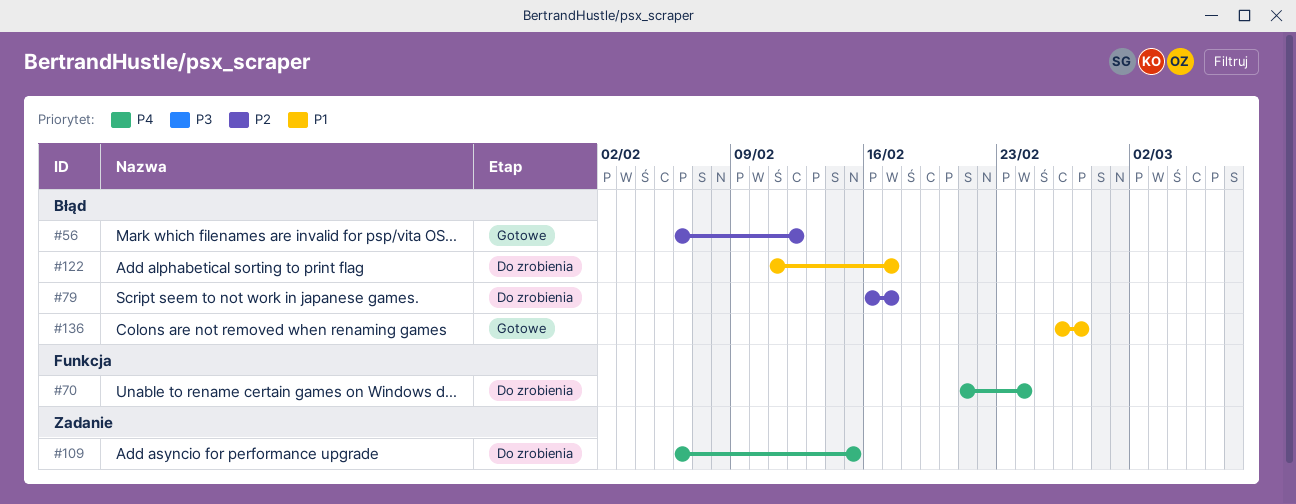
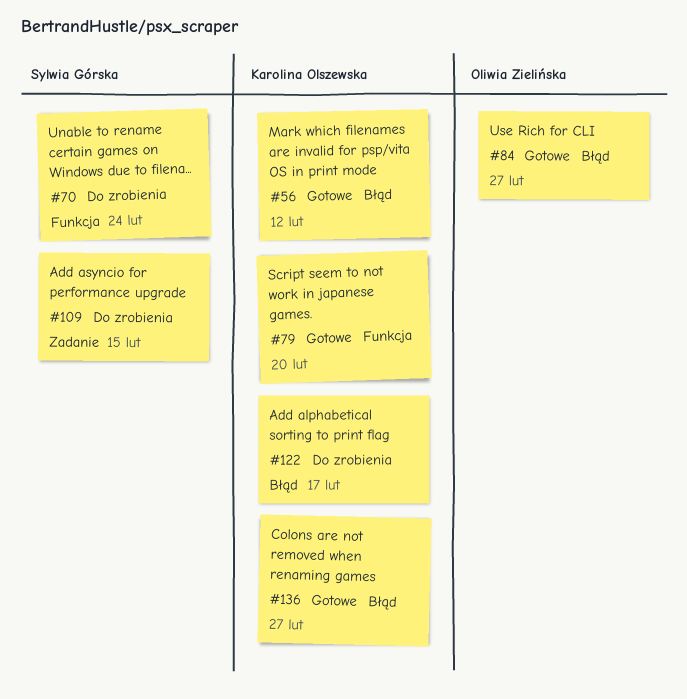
#79, status: Do zrobienia -> Gotowe
#79, label: Błąd -> Funkcja
#79, due: Feb 17 -> Feb 20
#84: none -> present

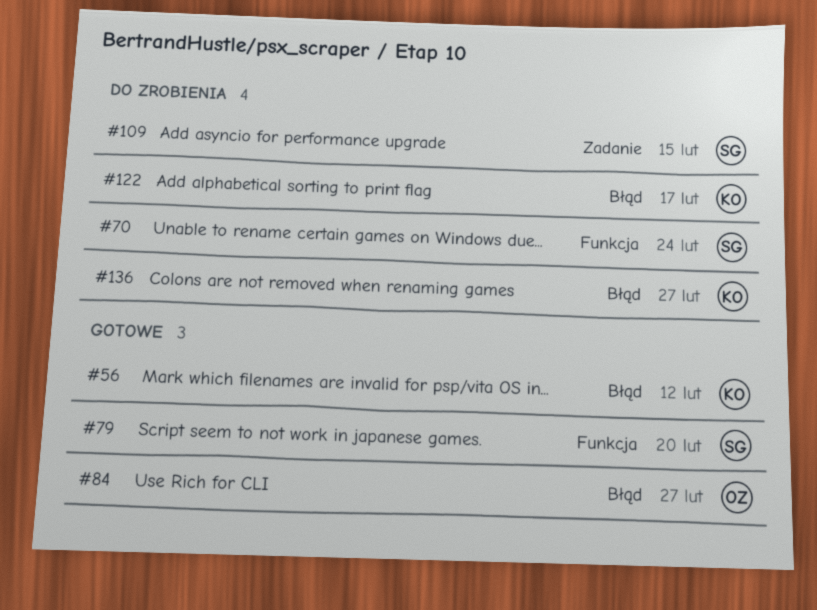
#79, owner: Karolina Olszewska -> Sylwia Górska
#136, status: Gotowe -> Do zrobienia

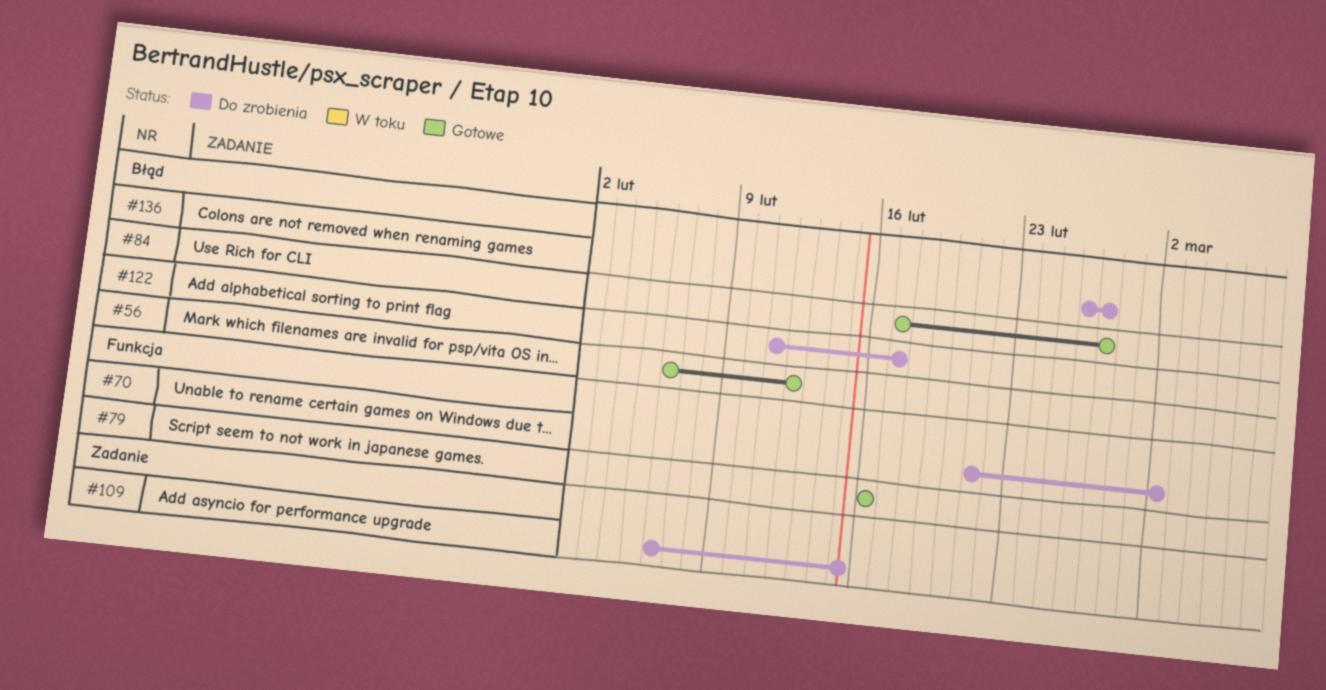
#70, due: Feb 24 -> Mar 2
#79, due: Feb 20 -> Feb 16

